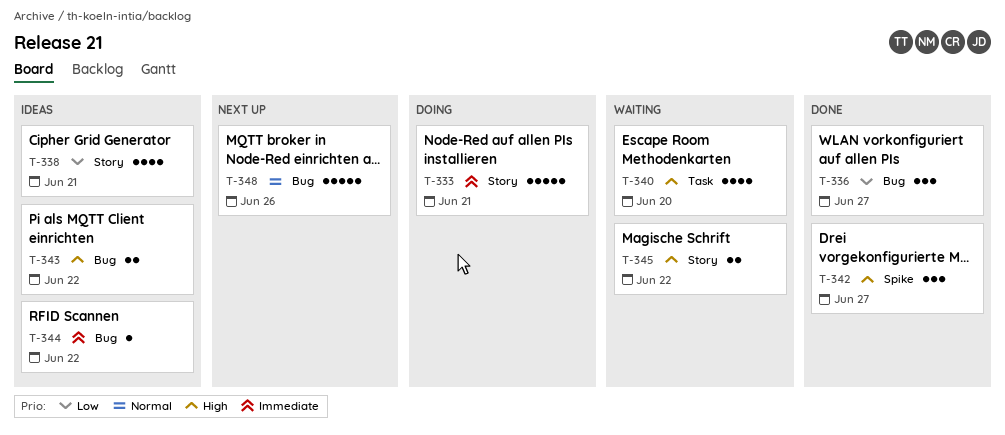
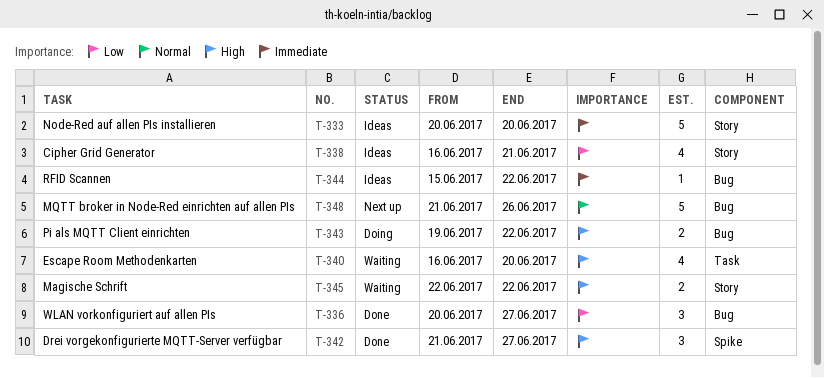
T-333, status: Doing -> Ideas
T-333, due: Jun 21 -> Jun 20
T-343, status: Ideas -> Doing

